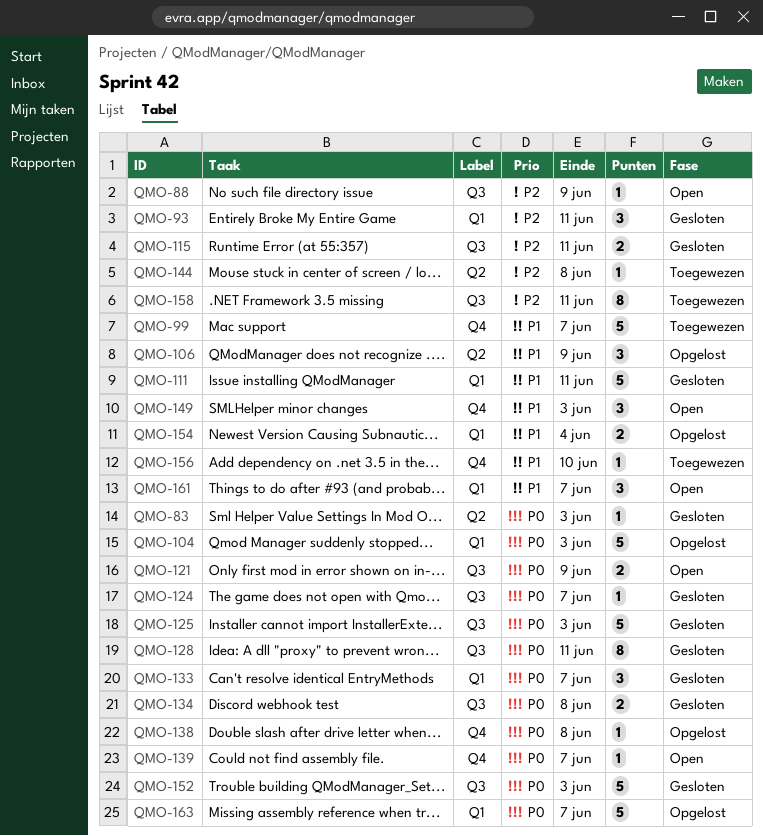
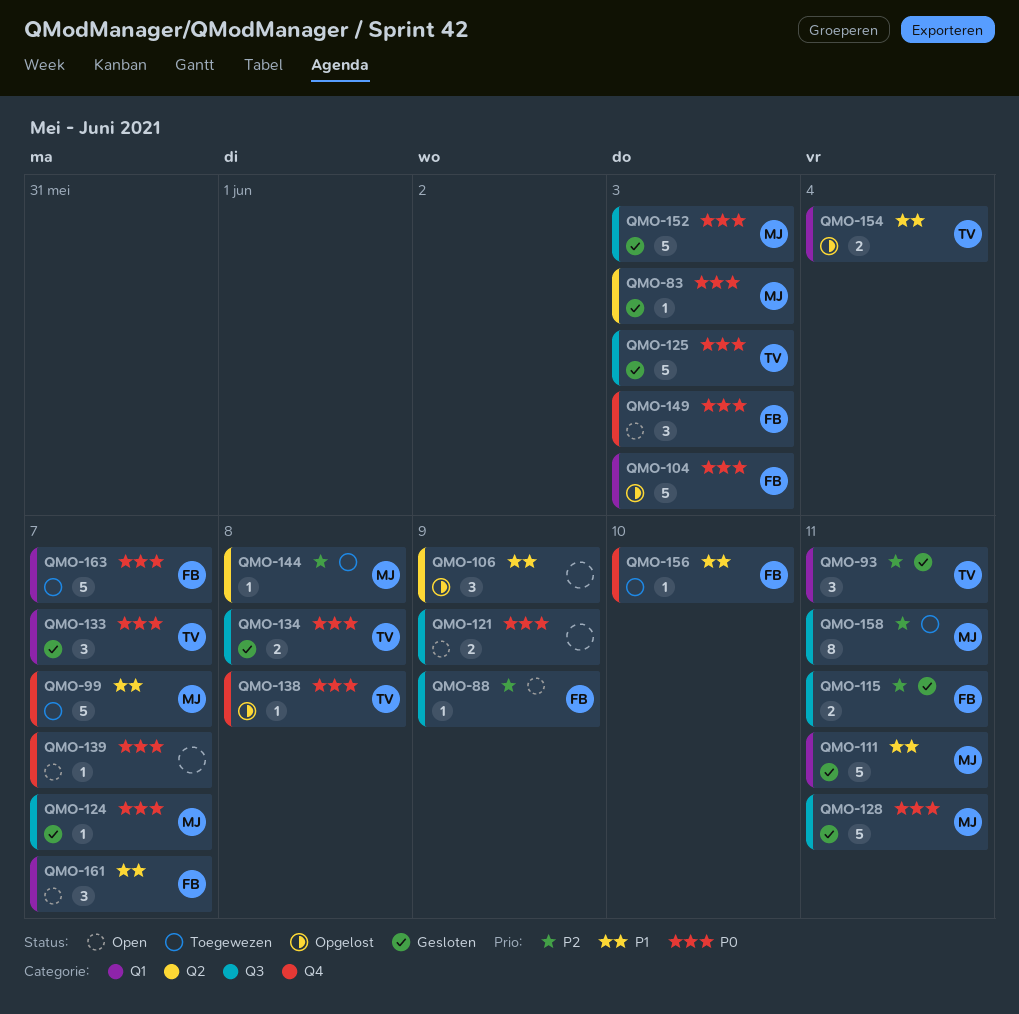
QMO-128, estimate: 8 -> 5
QMO-149, priority: P1 -> P0
QMO-163, status: Opgelost -> Toegewezen

